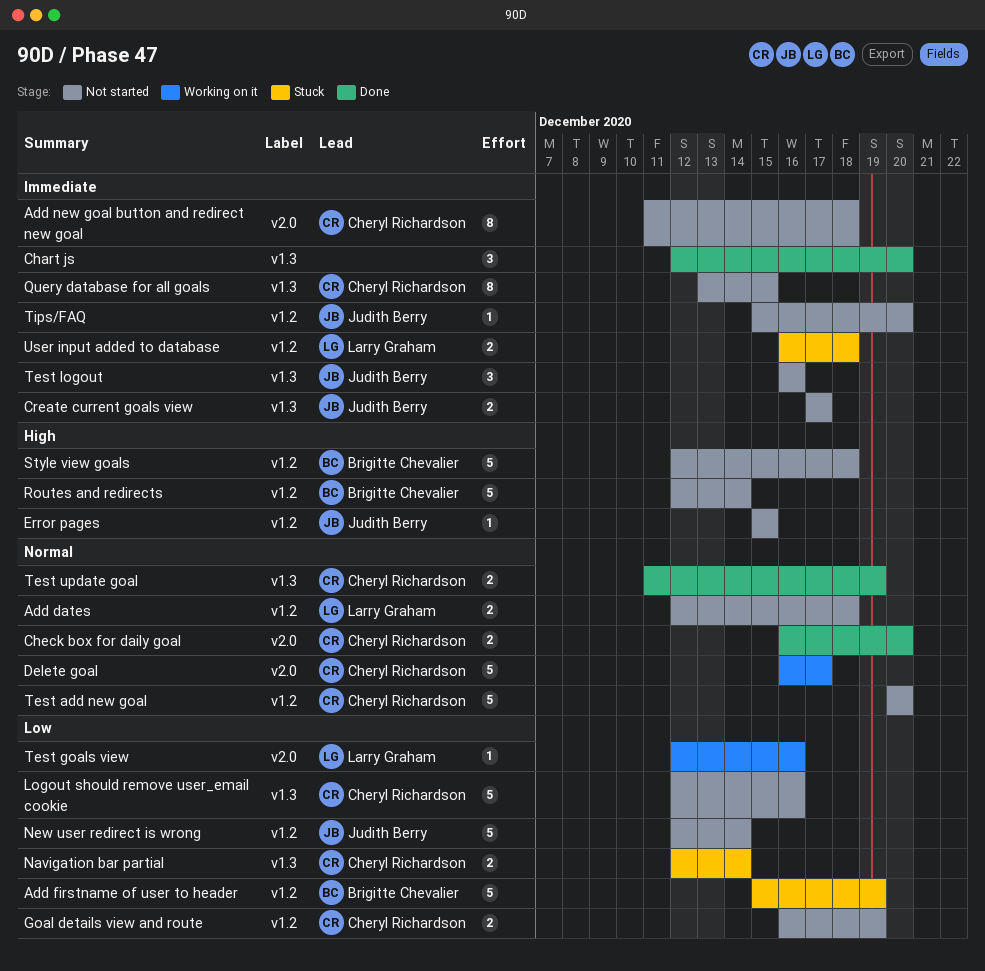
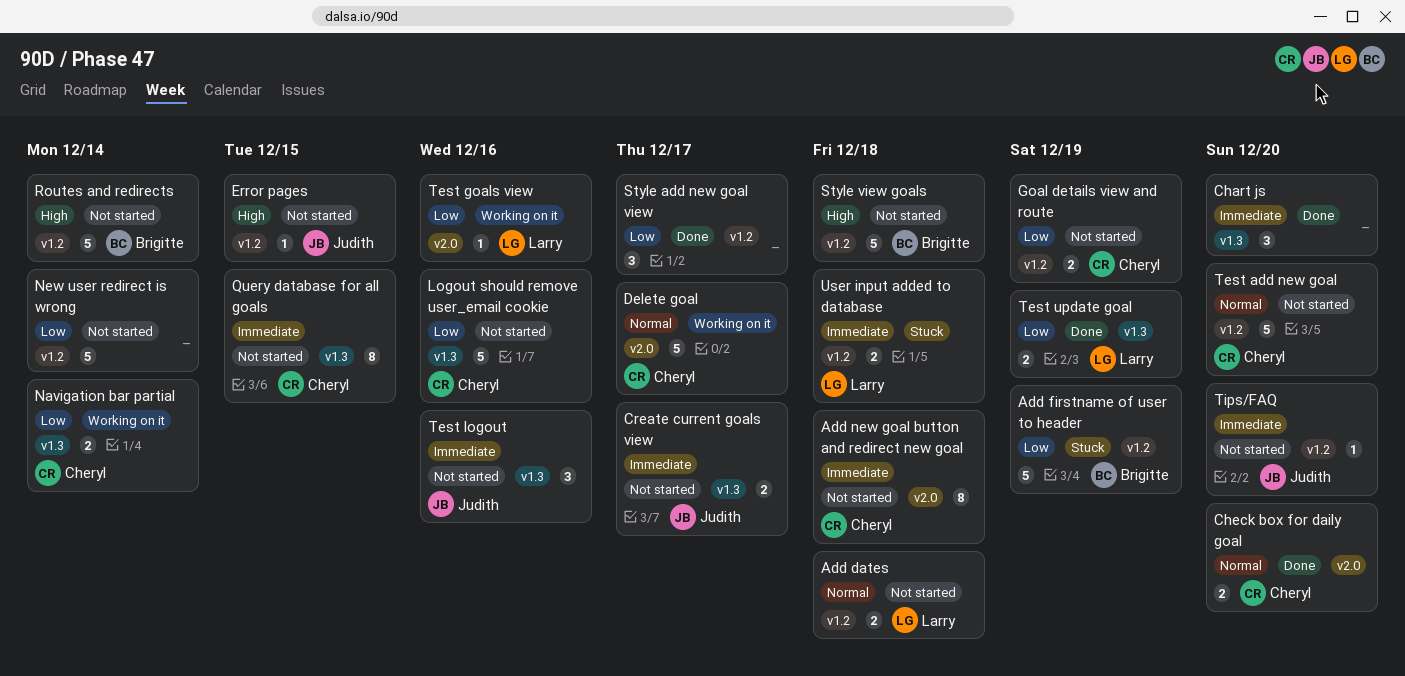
Navigation bar partial, status: Stuck -> Working on it
New user redirect is wrong, owner: Judith Berry -> none
Style add new goal view: none -> present
Test update goal, owner: Cheryl Richardson -> Larry Graham
Test update goal, priority: Normal -> Low

